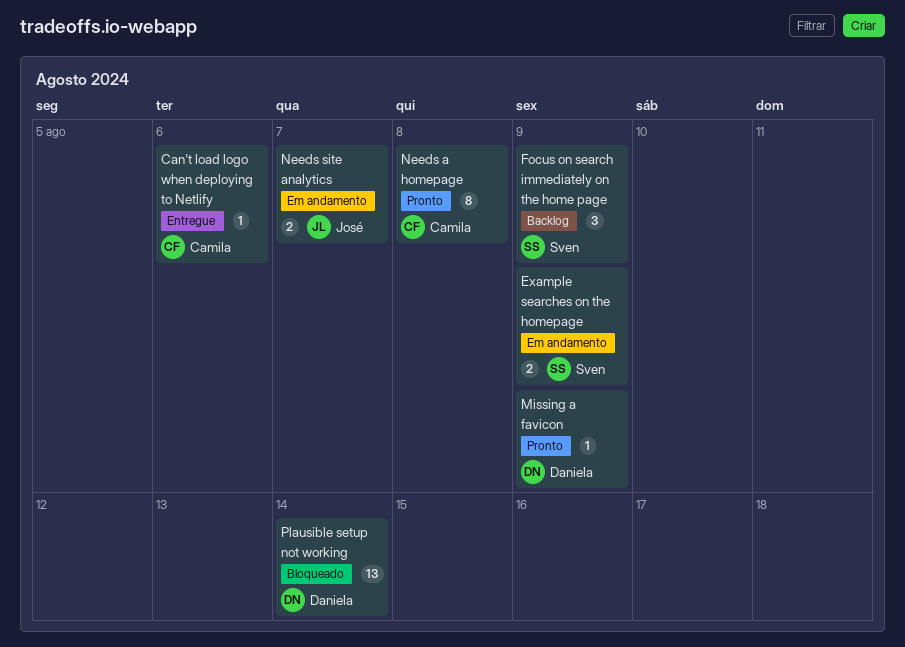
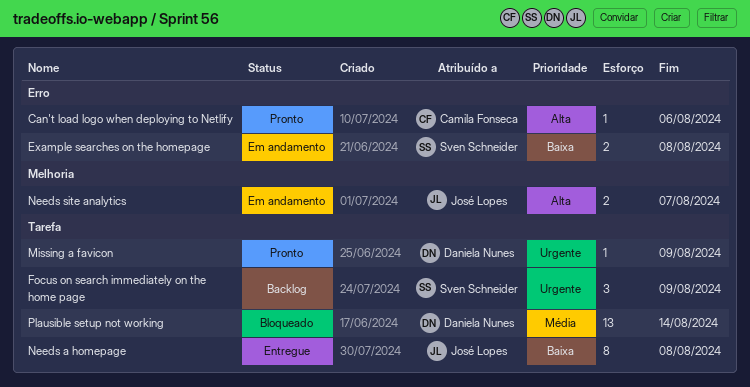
Can't load logo when deploying to Netlify, status: Entregue -> Pronto
Example searches on the homepage, due: Aug 9 -> Aug 8
Needs a homepage, status: Pronto -> Entregue
Needs a homepage, owner: Camila Fonseca -> José Lopes

